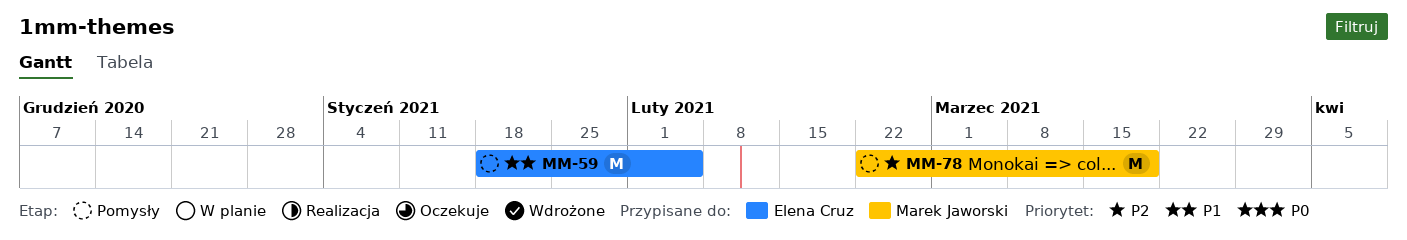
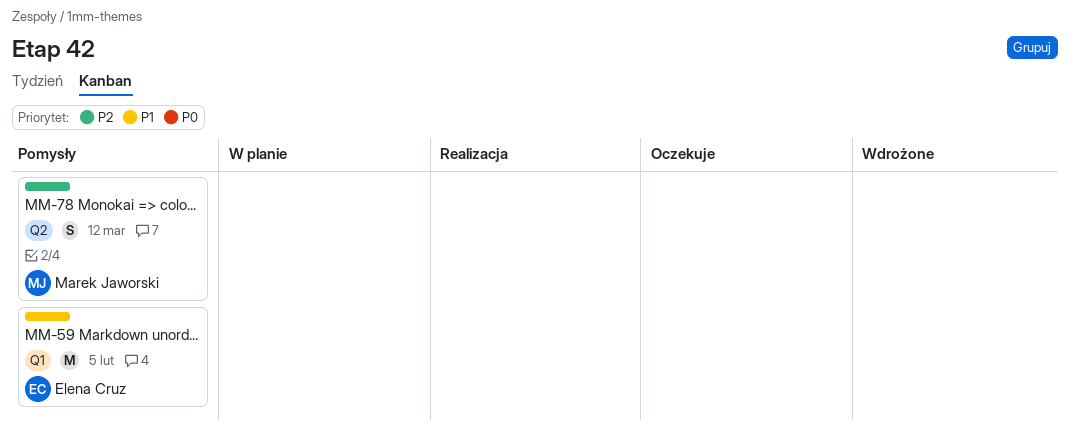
MM-78, estimate: M -> S
MM-78, due: Mar 19 -> Mar 12

